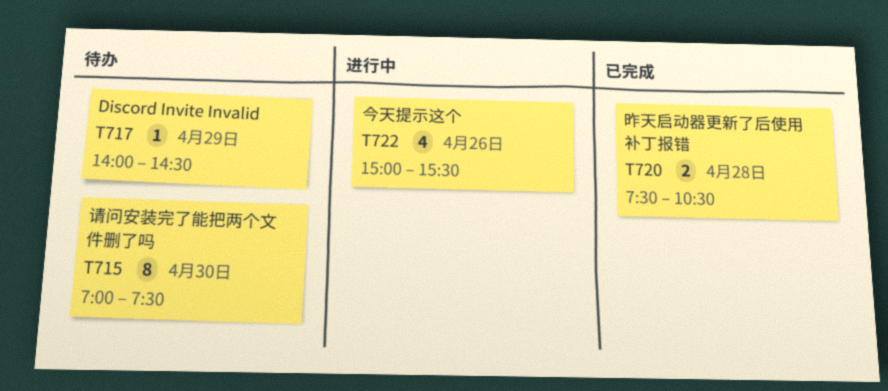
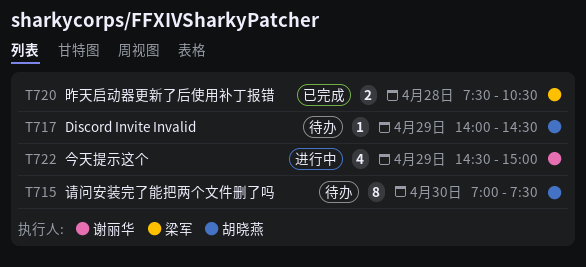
T722, day: Apr 26 -> Apr 29
T722, begins: 15:00 -> 14:30
T722, ends: 15:30 -> 15:00

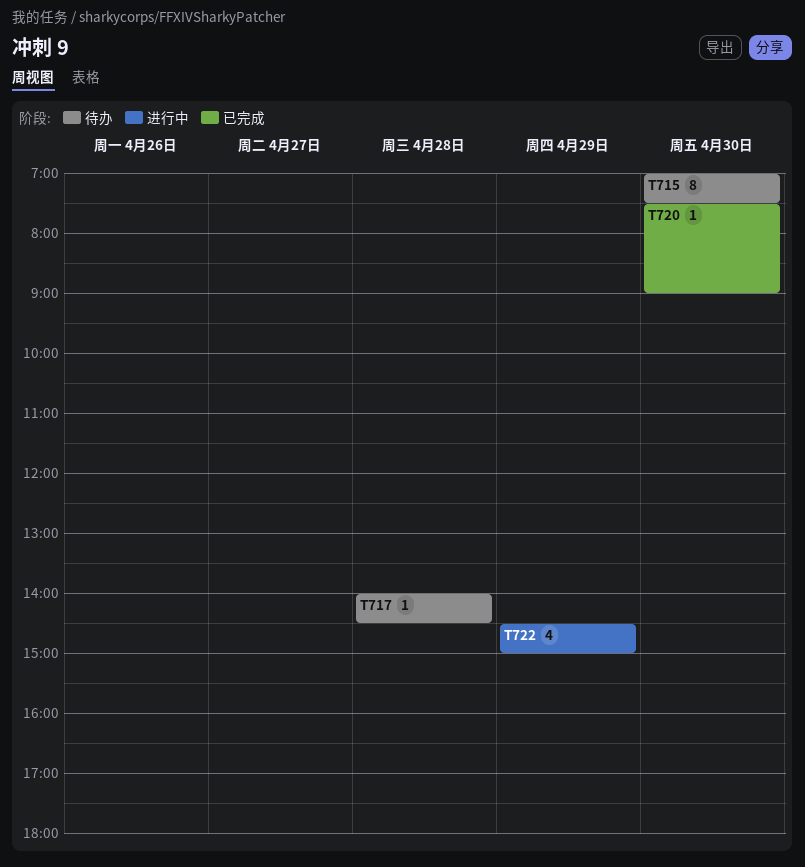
T717, day: Apr 29 -> Apr 28
T720, estimate: 2 -> 1
T720, day: Apr 28 -> Apr 30
T720, ends: 10:30 -> 09:00

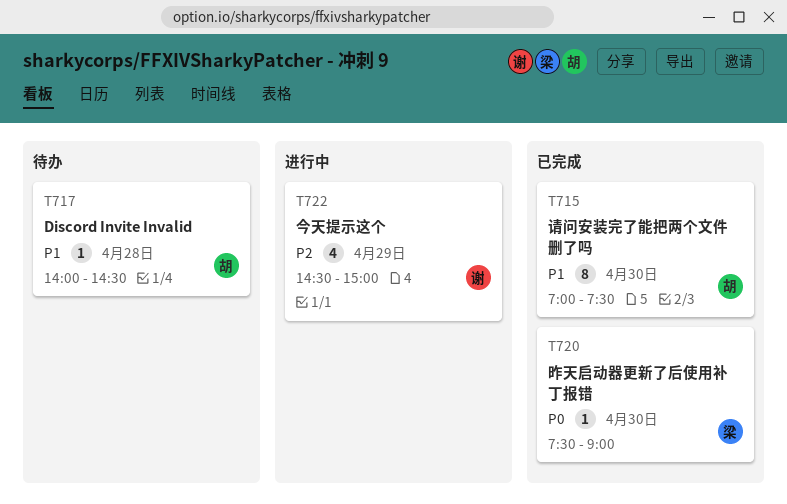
T715, status: 待办 -> 已完成

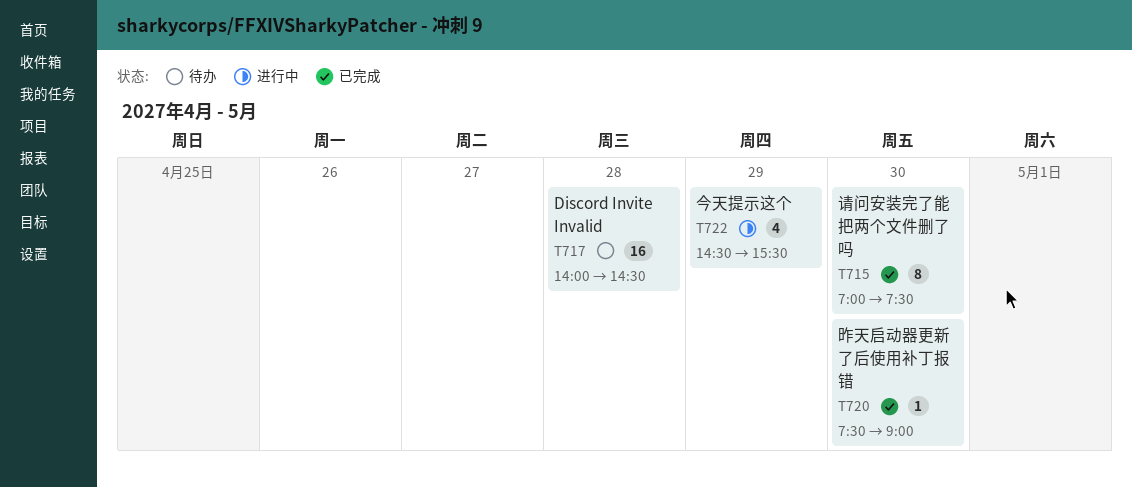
T717, estimate: 1 -> 16
T722, ends: 15:00 -> 15:30

